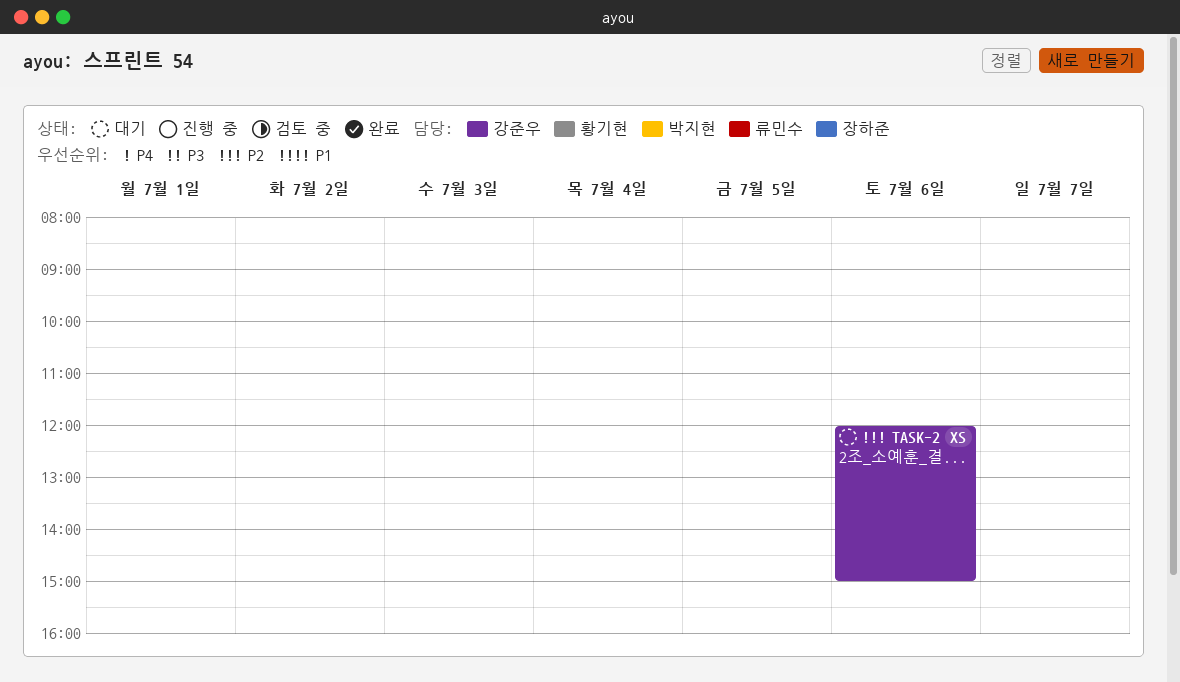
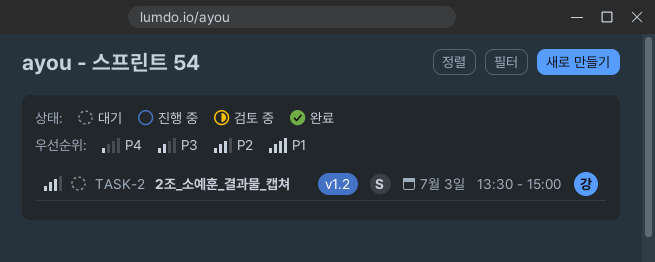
TASK-2, estimate: XS -> S
TASK-2, day: Jul 6 -> Jul 3
TASK-2, begins: 12:00 -> 13:30

